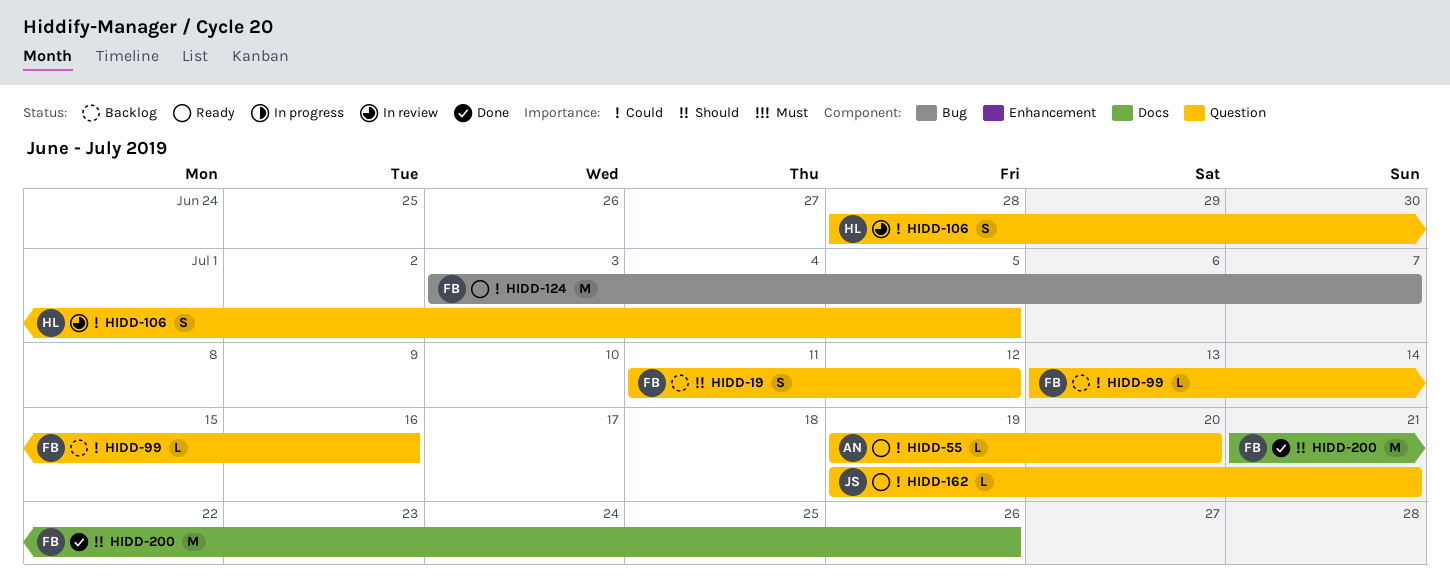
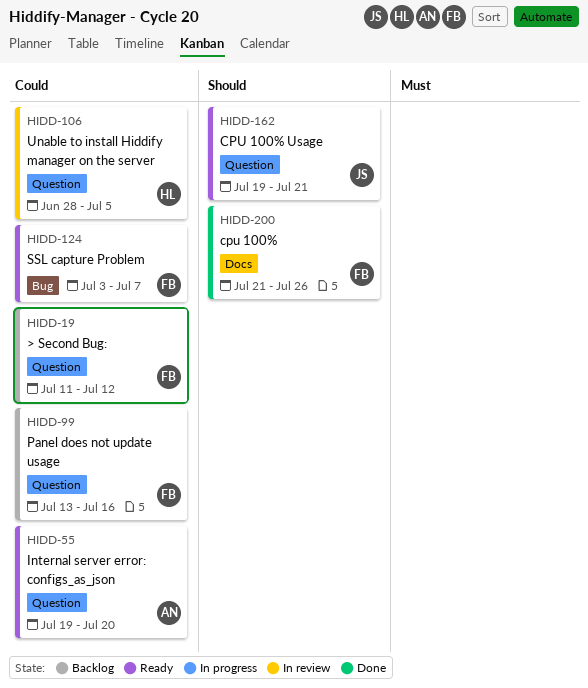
HIDD-19, priority: Should -> Could
HIDD-162, priority: Could -> Should

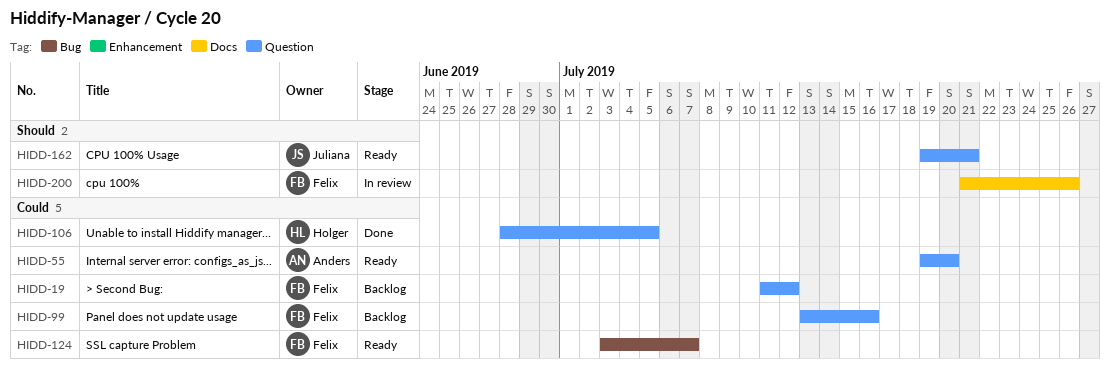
HIDD-106, status: In review -> Done
HIDD-200, status: Done -> In review

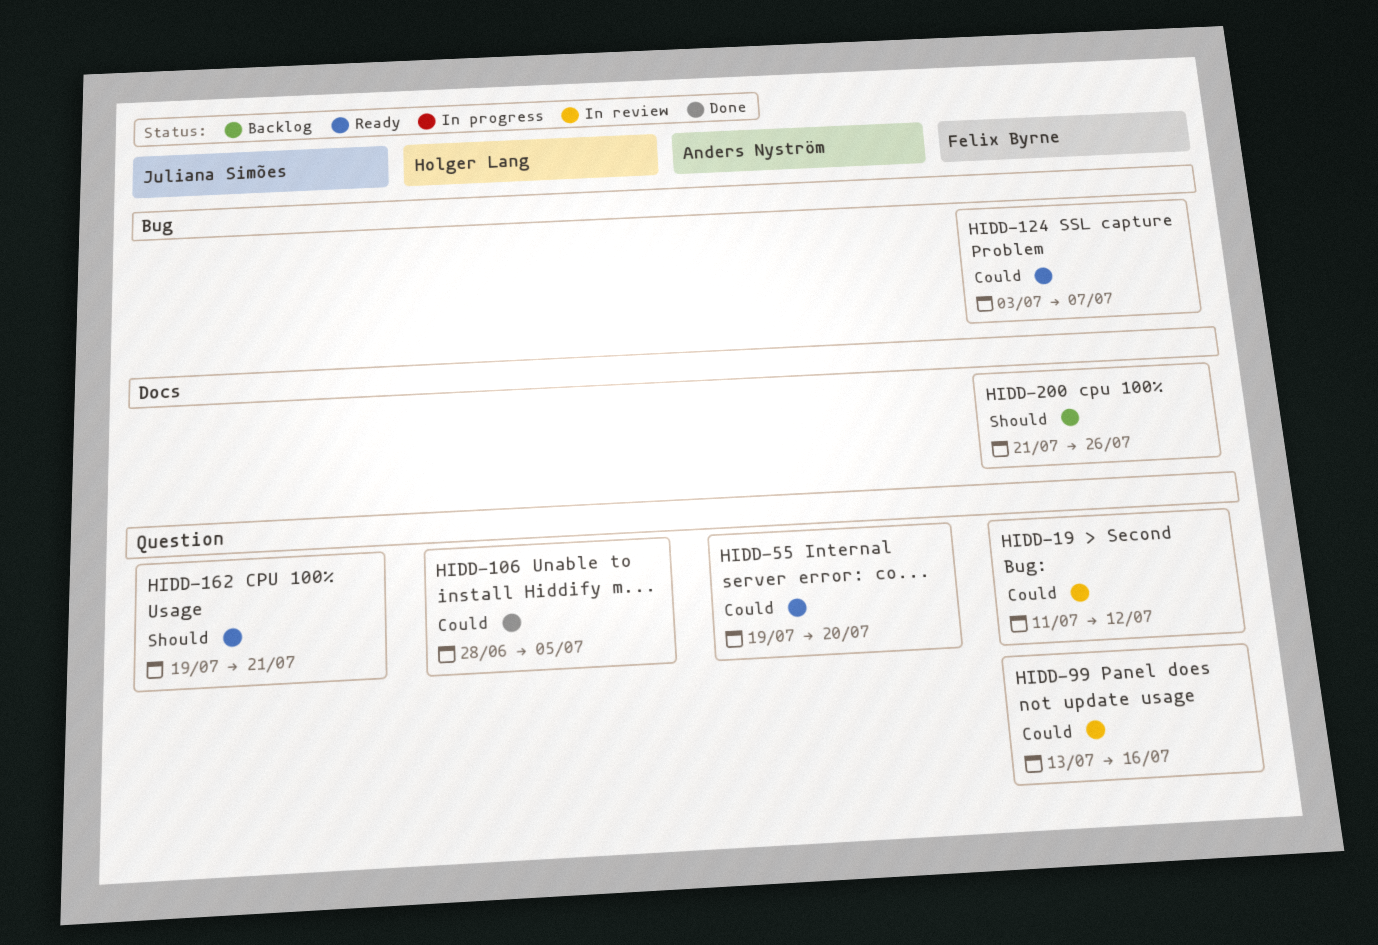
HIDD-19, status: Backlog -> In review
HIDD-99, status: Backlog -> In review
HIDD-200, status: In review -> Backlog

